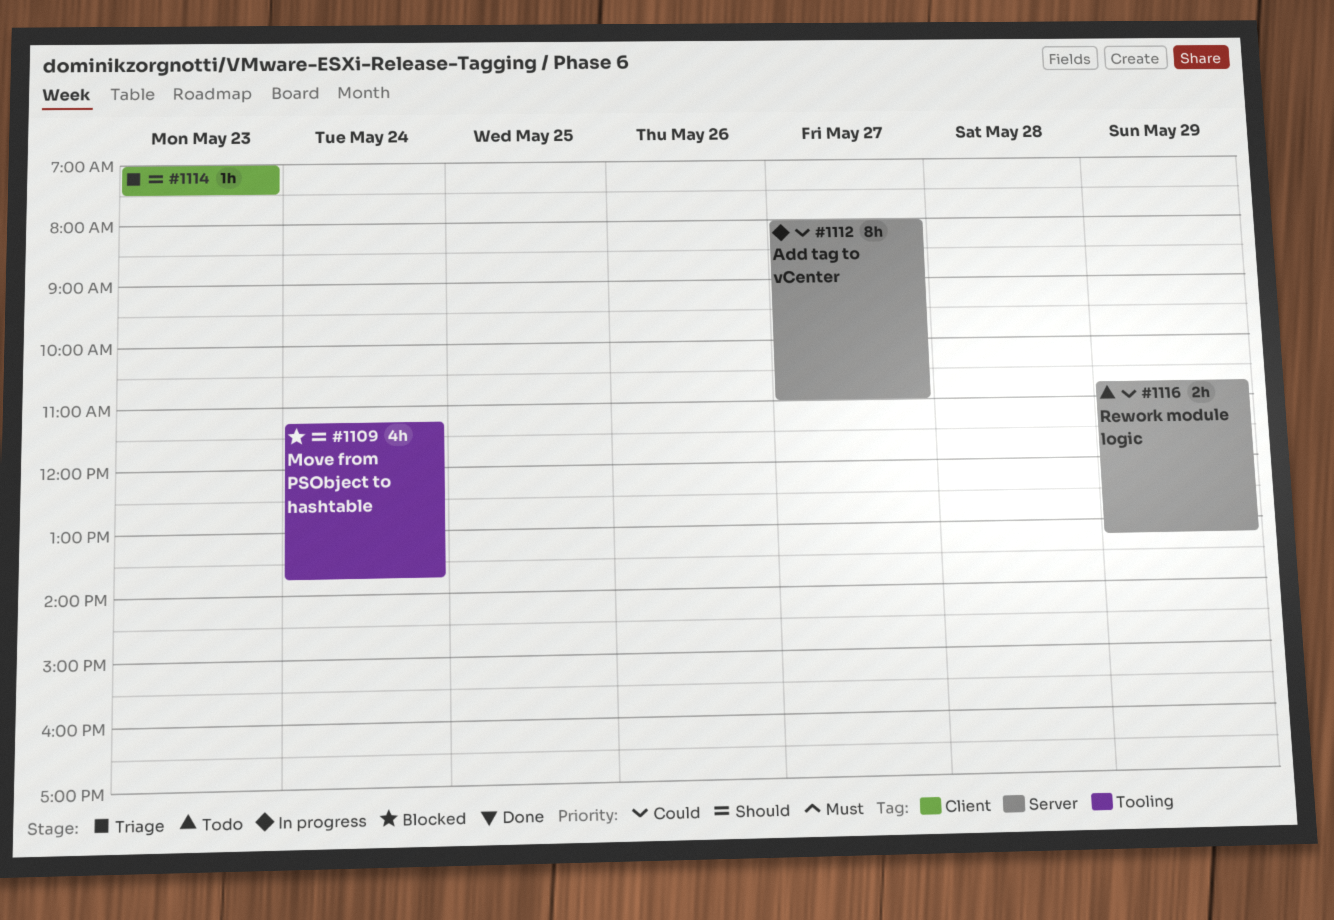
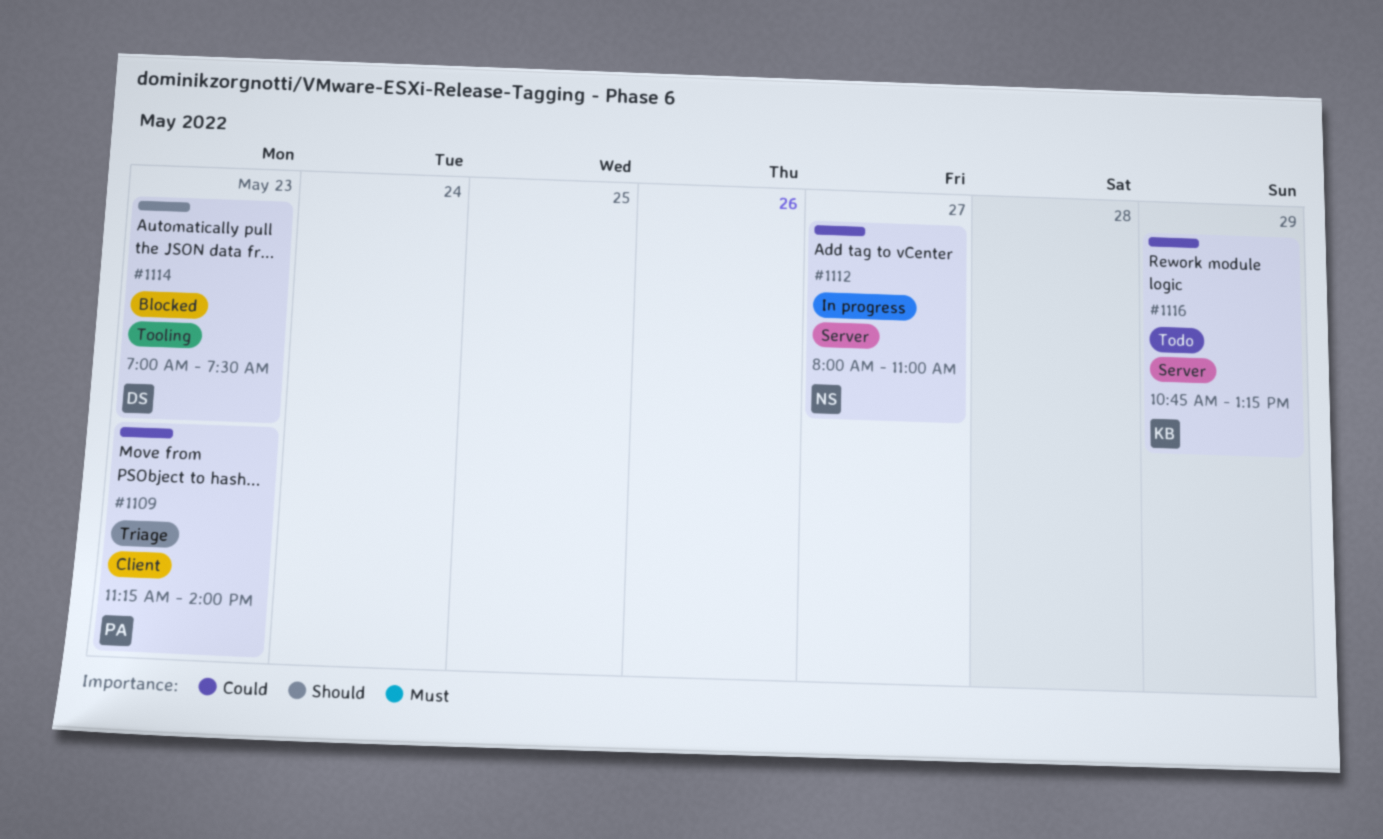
#1109, status: Blocked -> Triage
#1109, priority: Should -> Could
#1109, label: Tooling -> Client
#1109, day: May 24 -> May 23
#1109, ends: 13:45 -> 14:00
#1114, status: Triage -> Blocked
#1114, label: Client -> Tooling

